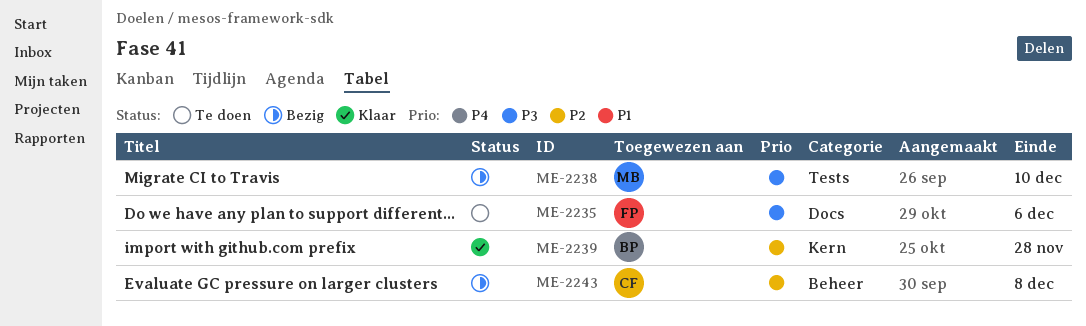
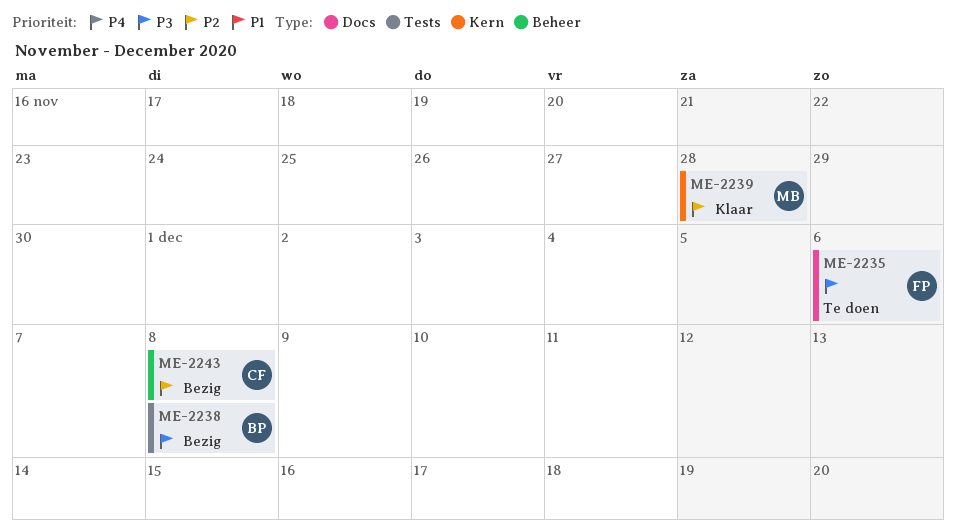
ME-2238, owner: MB -> BP
ME-2238, due: Dec 10 -> Dec 8
ME-2239, owner: BP -> MB

